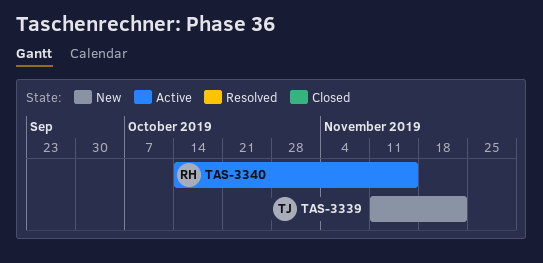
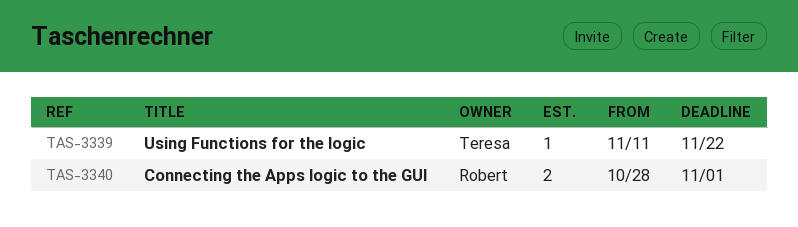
TAS-3340, start: Oct 14 -> Oct 28
TAS-3340, due: Nov 15 -> Nov 1

